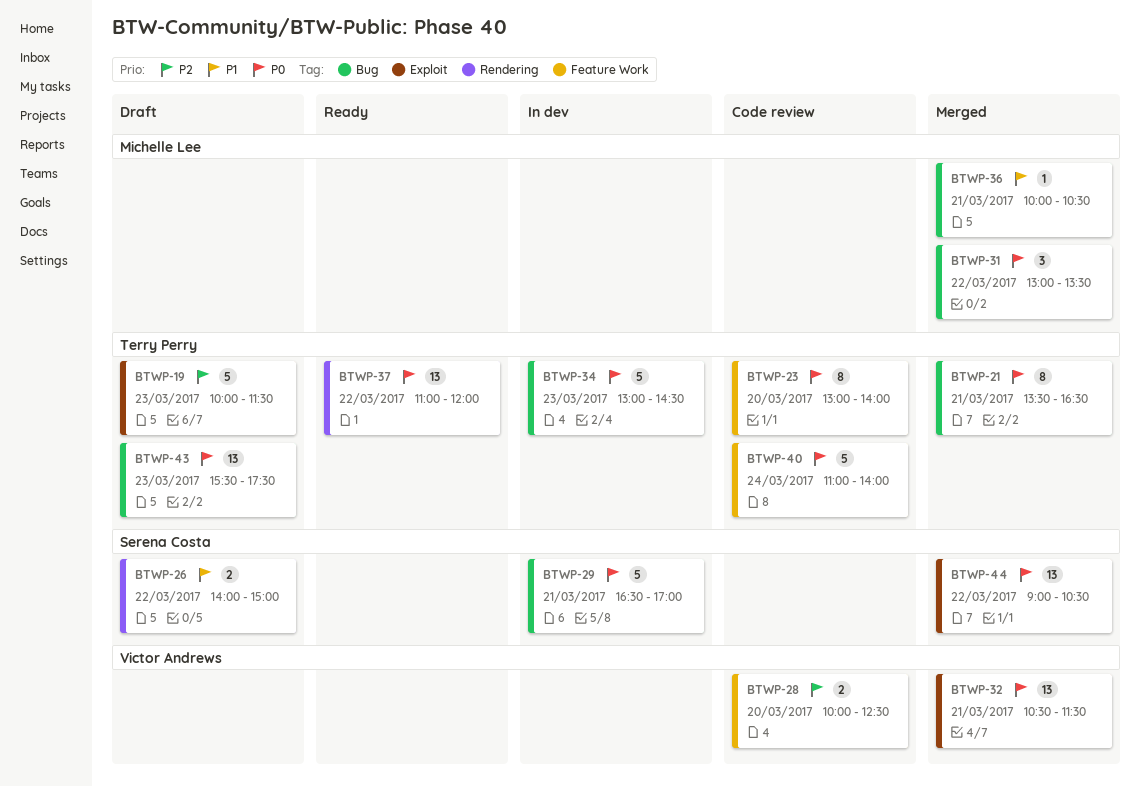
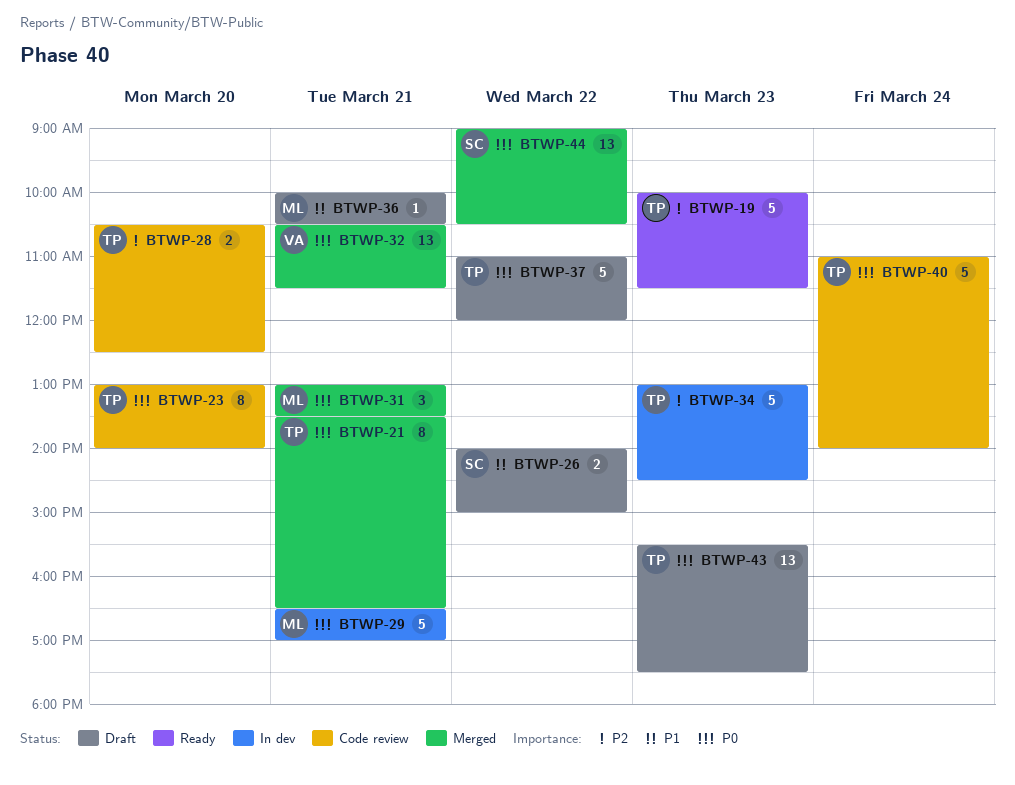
BTWP-19, status: Draft -> Ready
BTWP-28, owner: Victor Andrews -> Terry Perry
BTWP-28, begins: 10:00 -> 10:30
BTWP-29, owner: Serena Costa -> Michelle Lee
BTWP-31, day: Mar 22 -> Mar 21
BTWP-34, priority: P0 -> P2
BTWP-36, status: Merged -> Draft
BTWP-37, status: Ready -> Draft
BTWP-37, estimate: 13 -> 5

